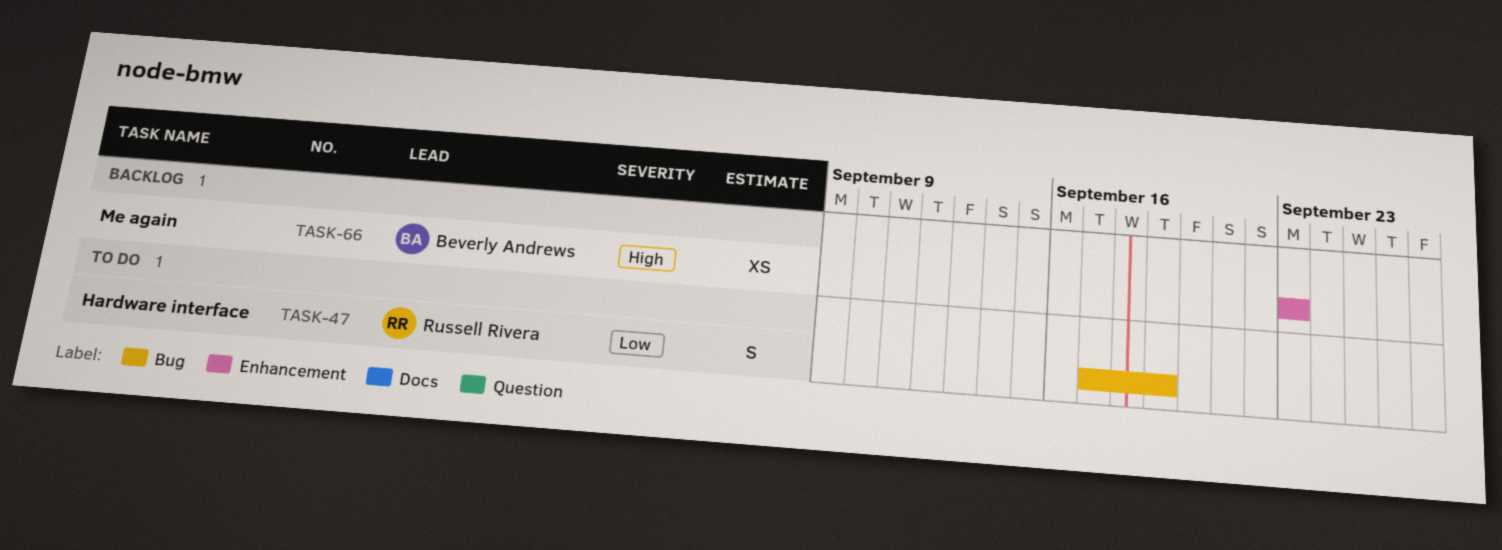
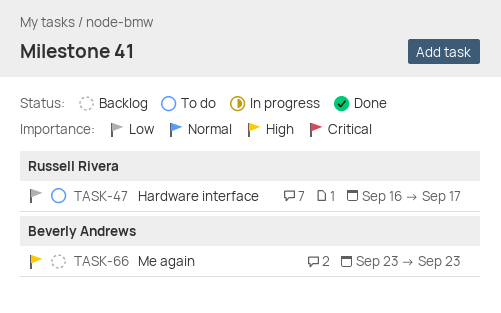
TASK-47, start: Sep 17 -> Sep 16
TASK-47, due: Sep 19 -> Sep 17

